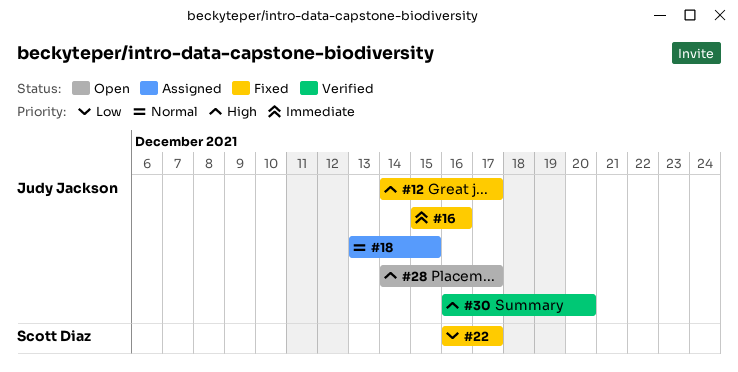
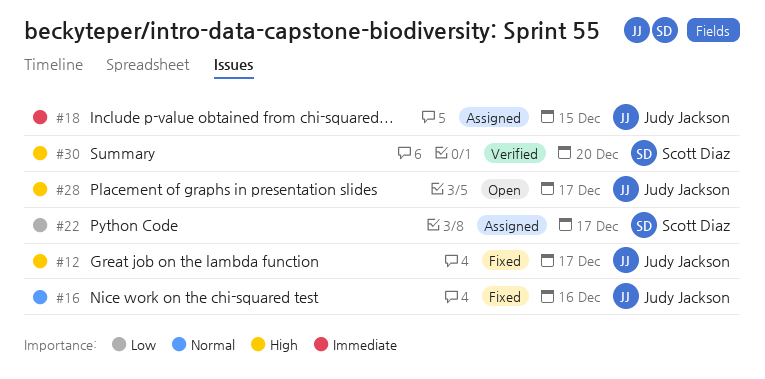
#16, priority: Immediate -> Normal
#18, priority: Normal -> Immediate
#22, status: Fixed -> Assigned
#30, owner: Judy Jackson -> Scott Diaz

